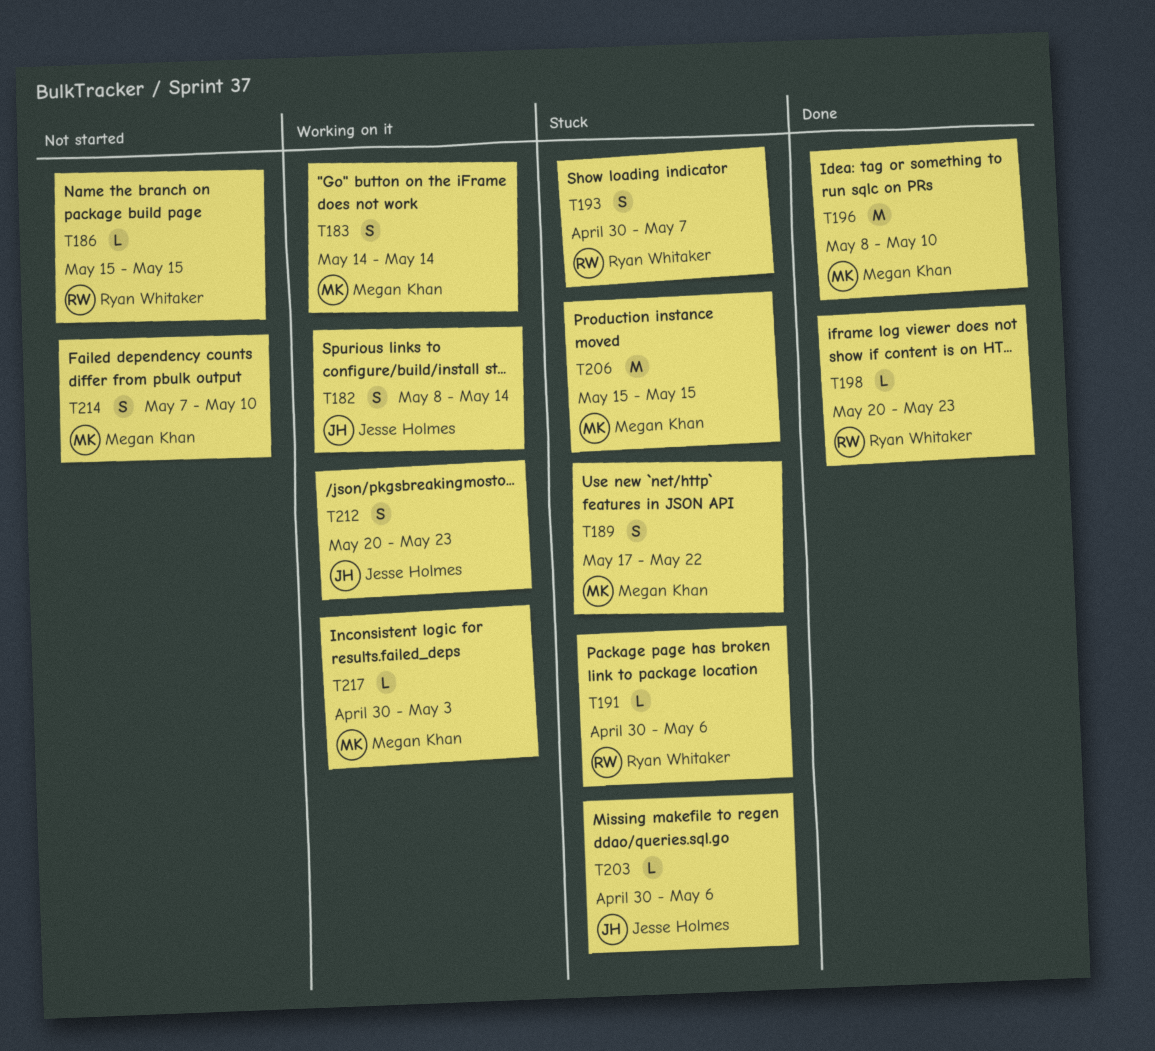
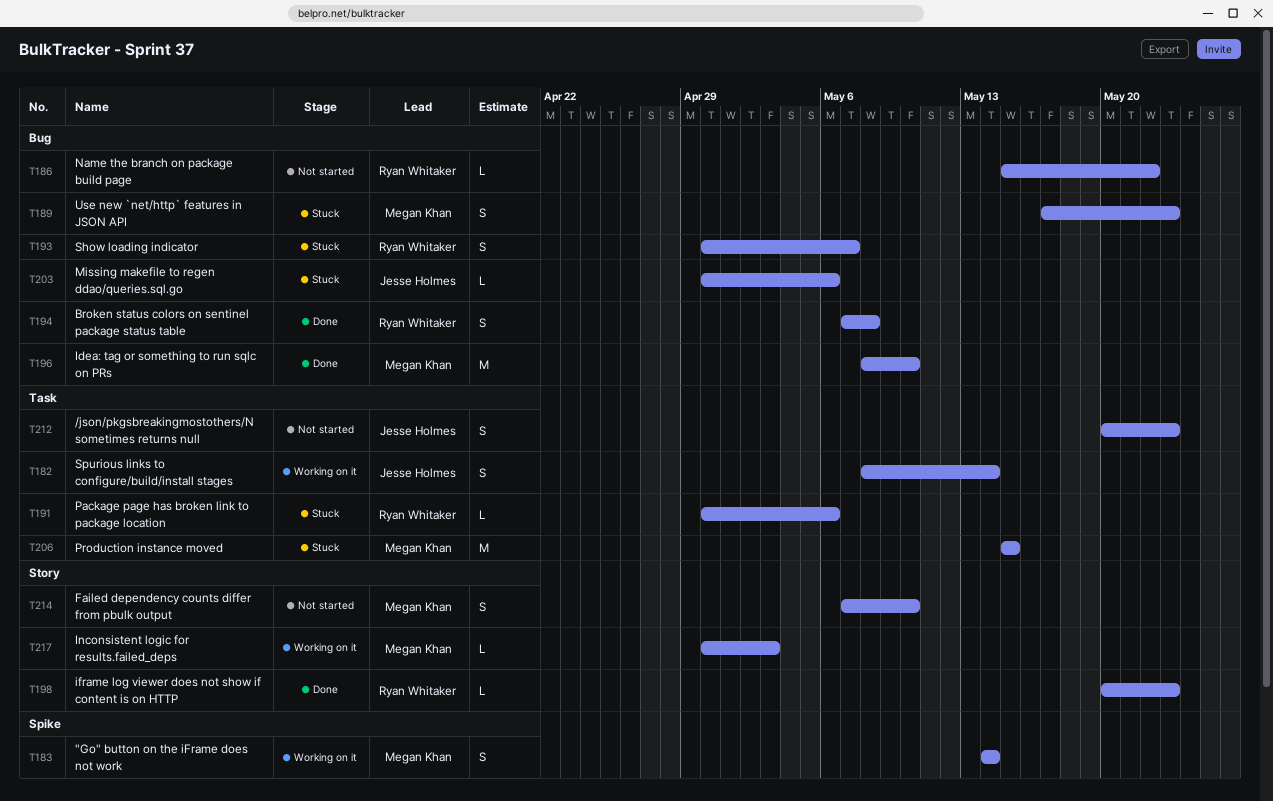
T186, due: May 15 -> May 22
T189, due: May 22 -> May 23
T194: none -> present
T212, status: Working on it -> Not started

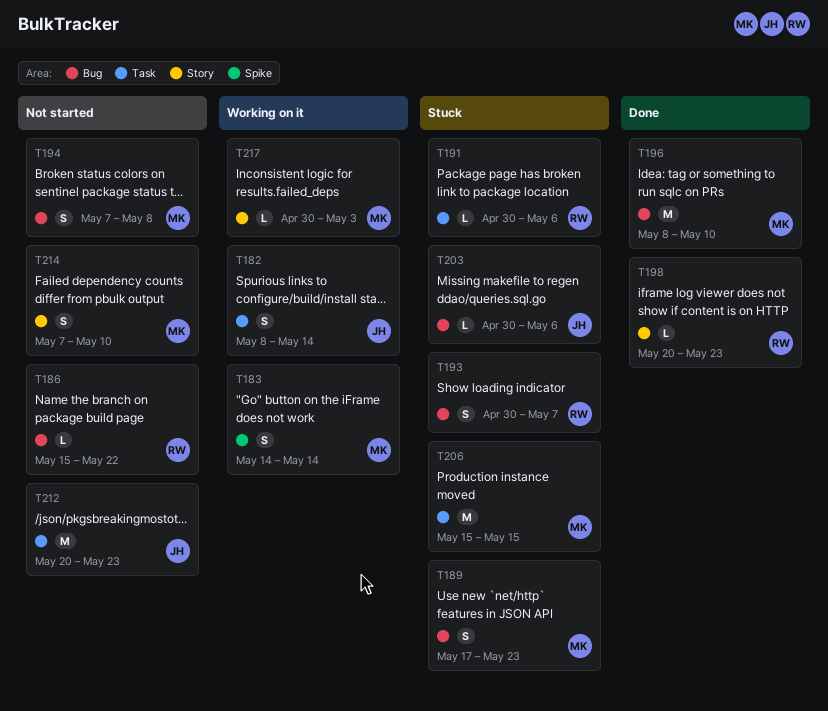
T194, status: Done -> Not started
T194, owner: Ryan Whitaker -> Megan Khan
T212, estimate: S -> M

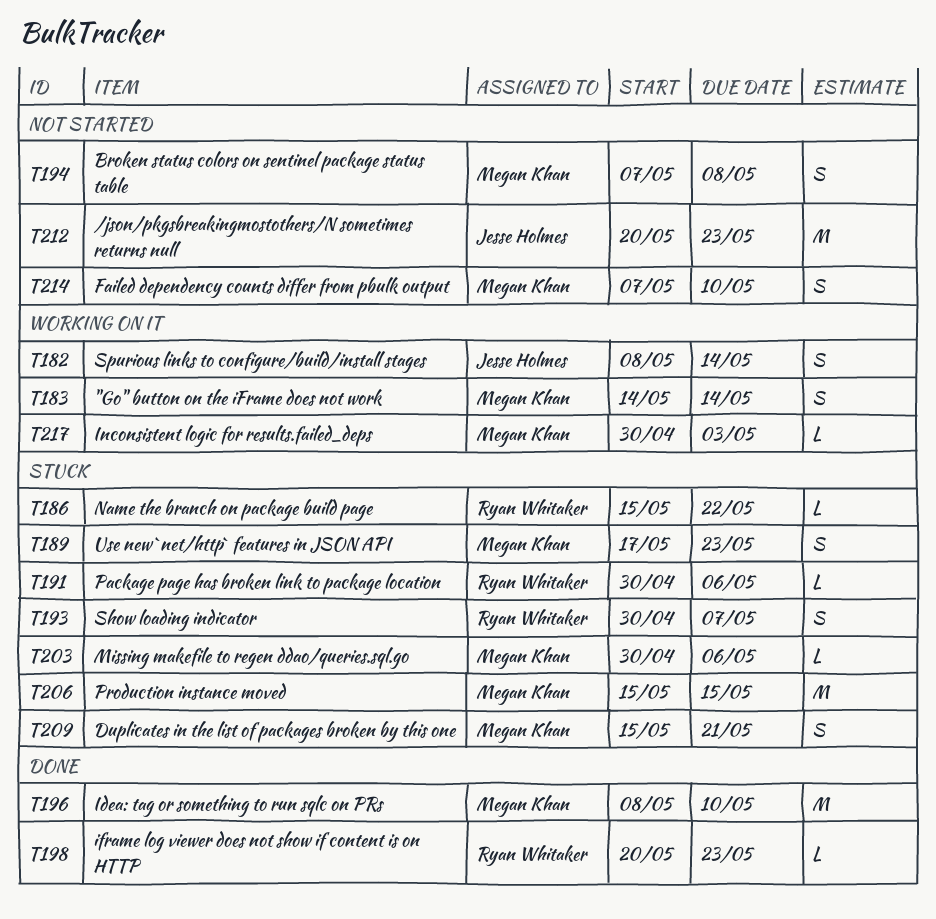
T186, status: Not started -> Stuck
T203, owner: Jesse Holmes -> Megan Khan
T209: none -> present

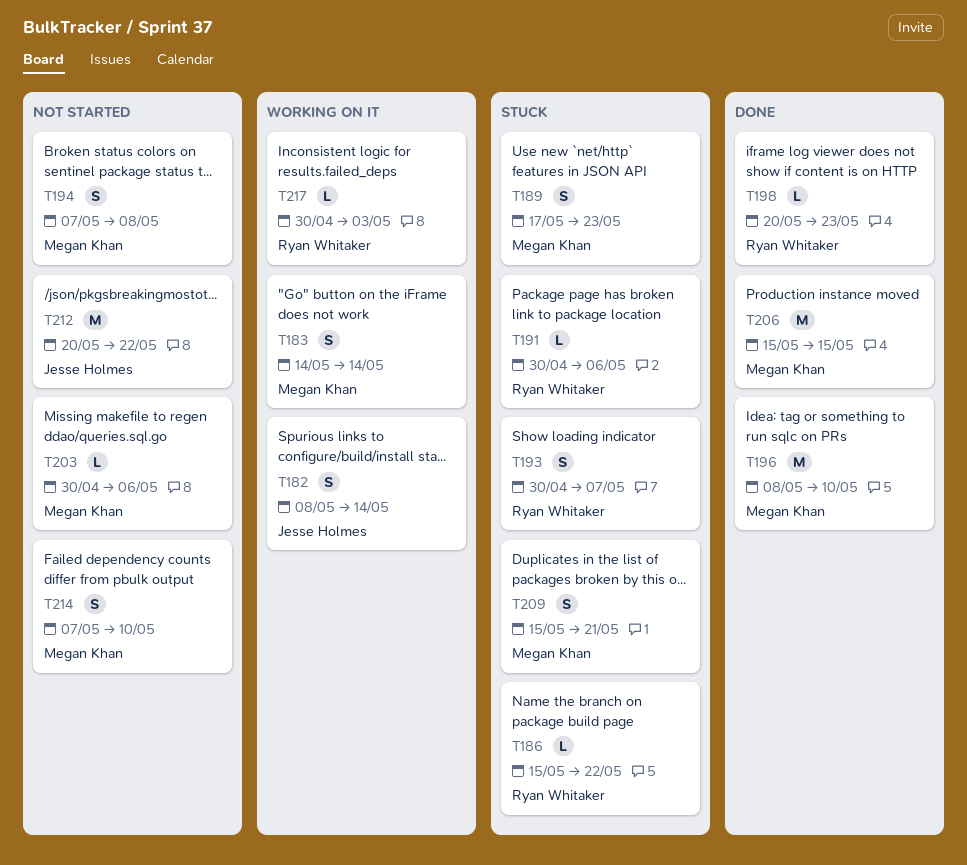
T203, status: Stuck -> Not started
T206, status: Stuck -> Done
T212, due: May 23 -> May 22
T217, owner: Megan Khan -> Ryan Whitaker

